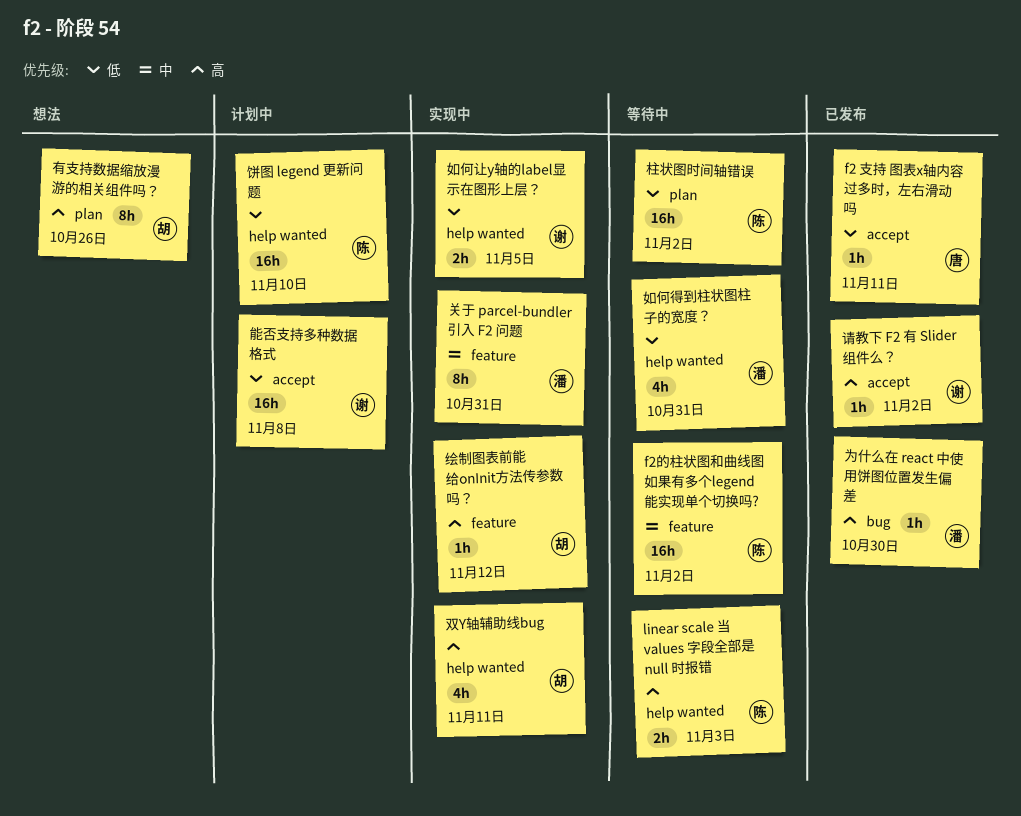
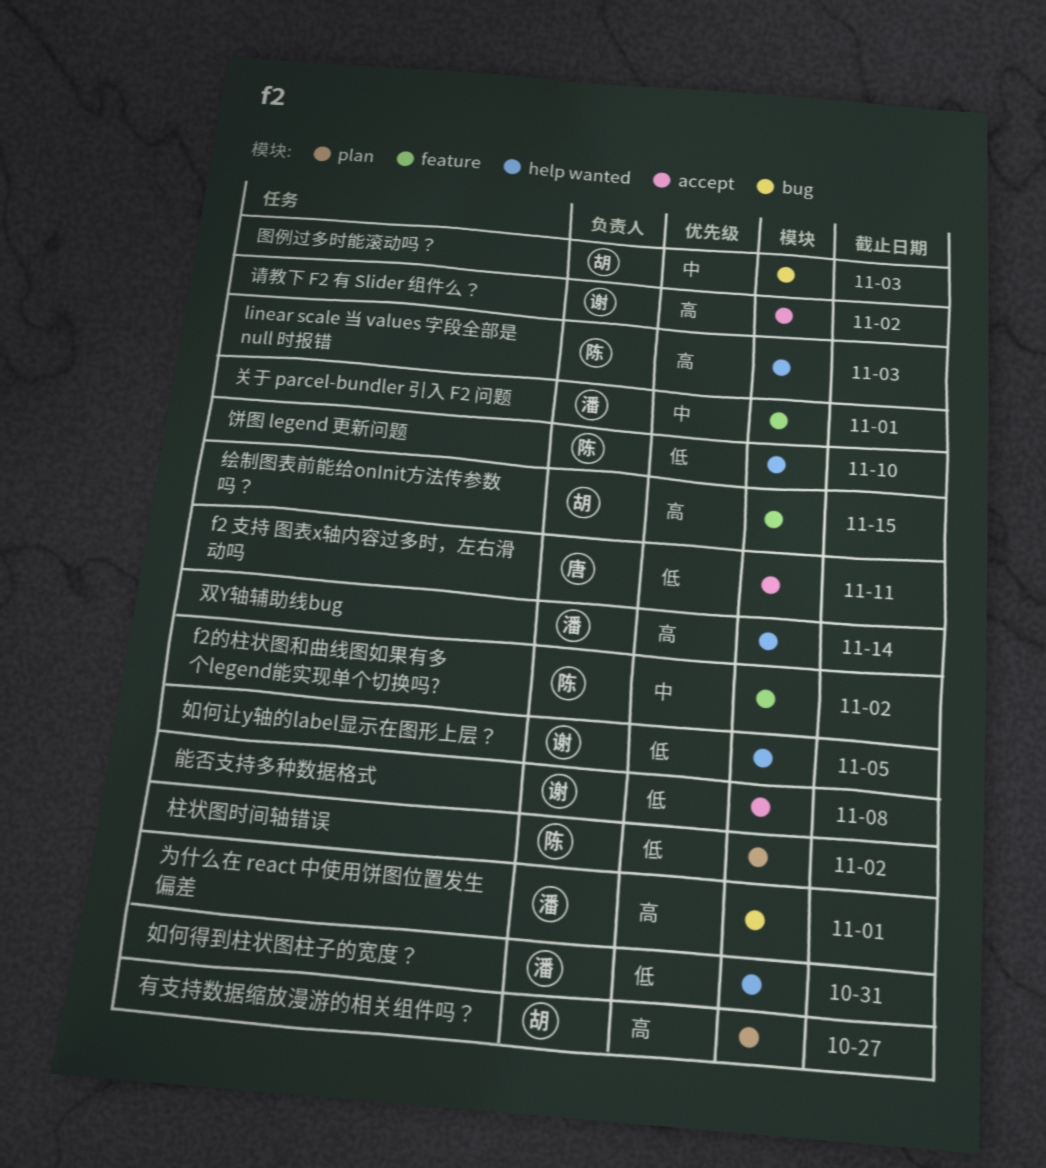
为什么在 react 中使用饼图位置发生偏差, due: Oct 30 -> Nov 1
关于 parcel-bundler 引入 F2 问题, due: Oct 31 -> Nov 1
双Y轴辅助线bug, owner: 胡 -> 潘
双Y轴辅助线bug, due: Nov 11 -> Nov 14
图例过多时能滚动吗？: none -> present
有支持数据缩放漫游的相关组件吗？, due: Oct 26 -> Oct 27
绘制图表前能给onInit方法传参数吗？, due: Nov 12 -> Nov 15

